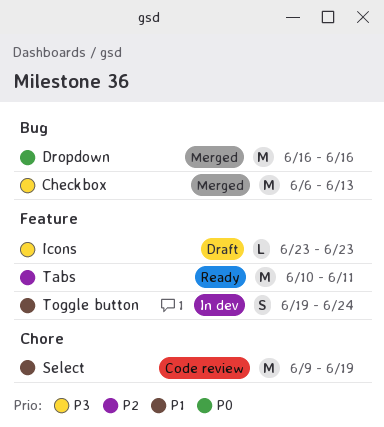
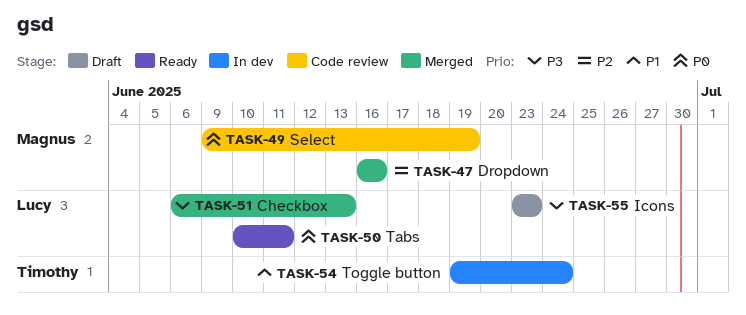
Dropdown, priority: P0 -> P2
Select, priority: P1 -> P0
Tabs, priority: P2 -> P0

